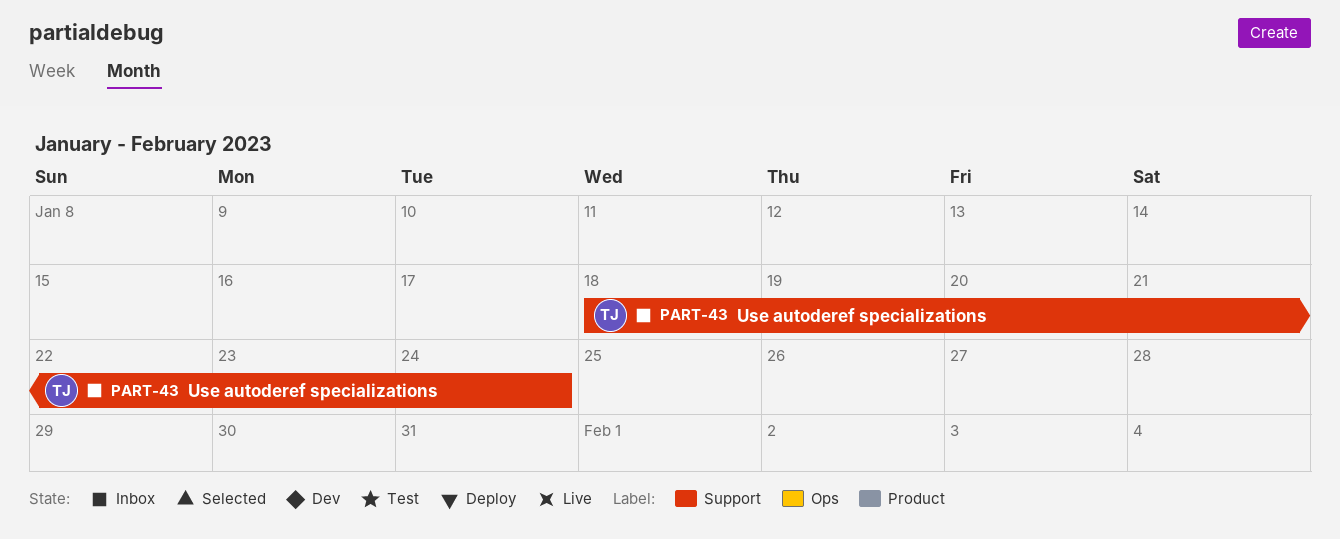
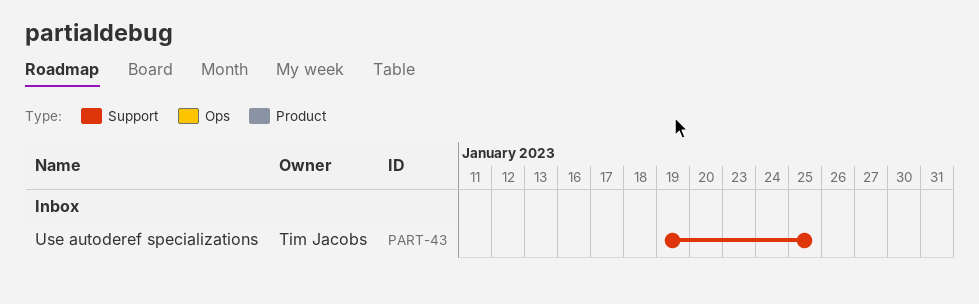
PART-43, start: Jan 18 -> Jan 19
PART-43, due: Jan 24 -> Jan 25

